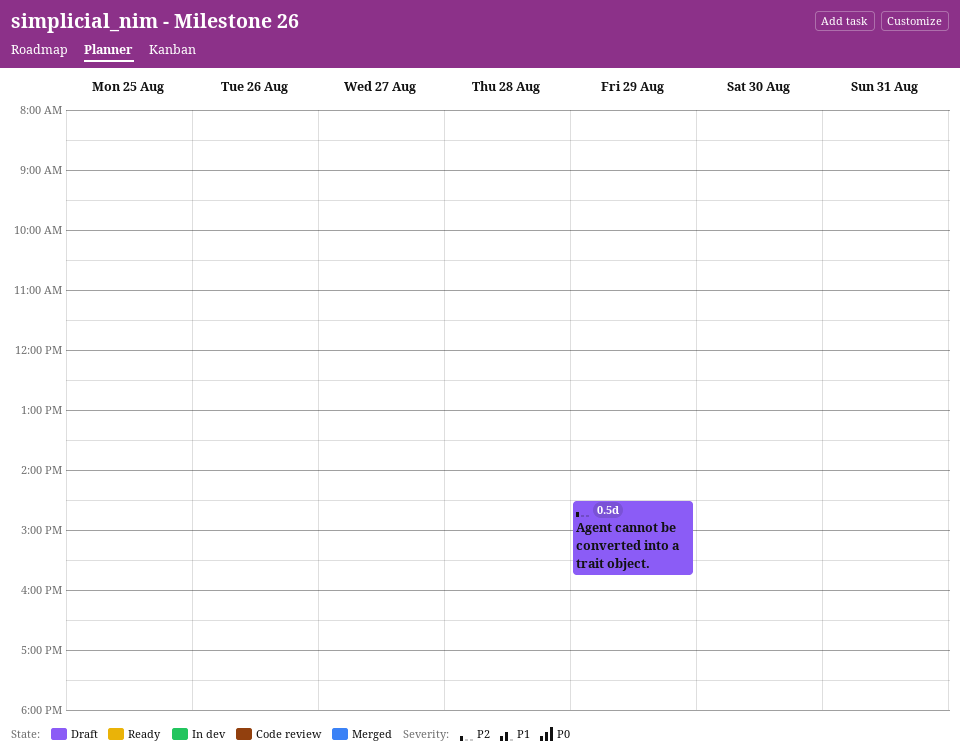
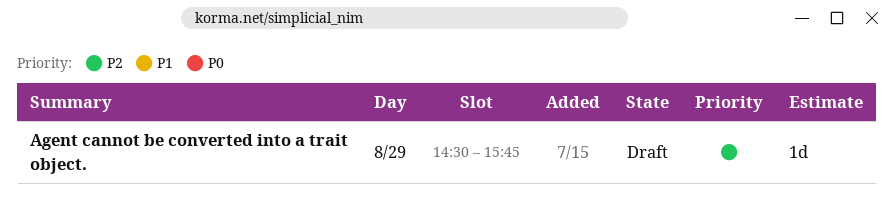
Agent cannot be converted into a trait object., estimate: 0.5d -> 1d

